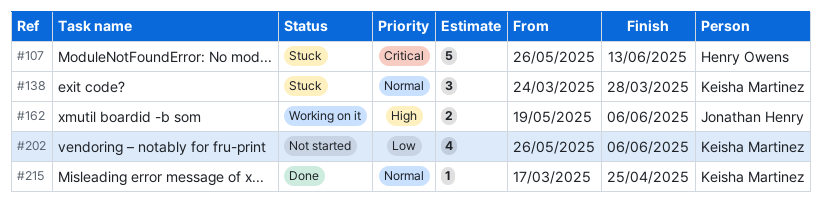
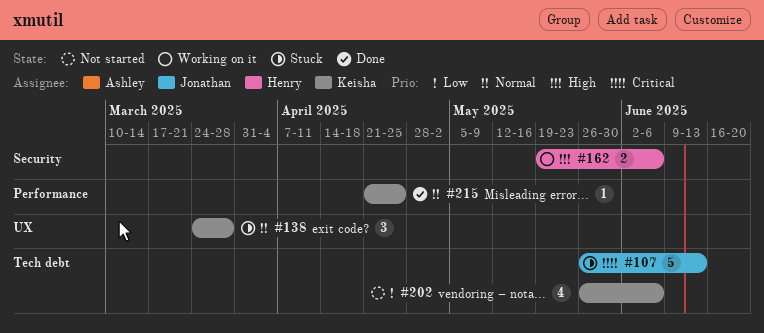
#107, owner: Henry Owens -> Jonathan Henry
#162, owner: Jonathan Henry -> Henry Owens
#215, start: Mar 17 -> Apr 21

